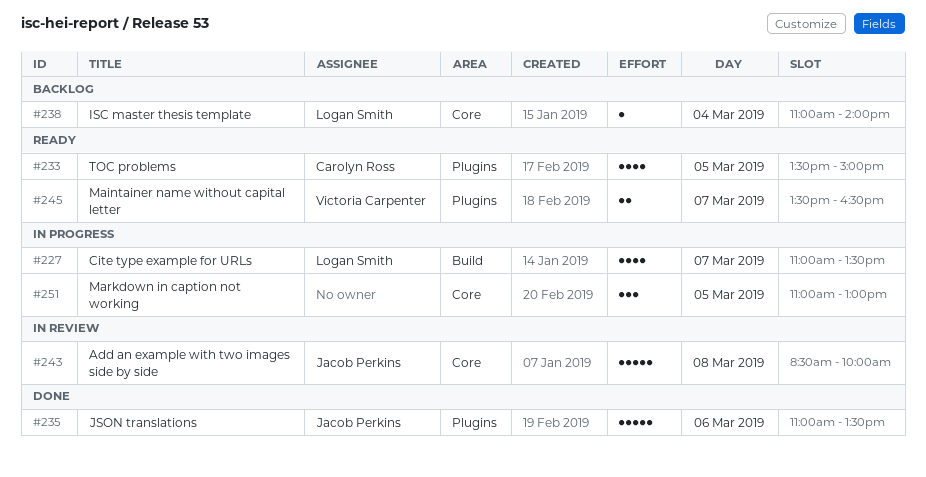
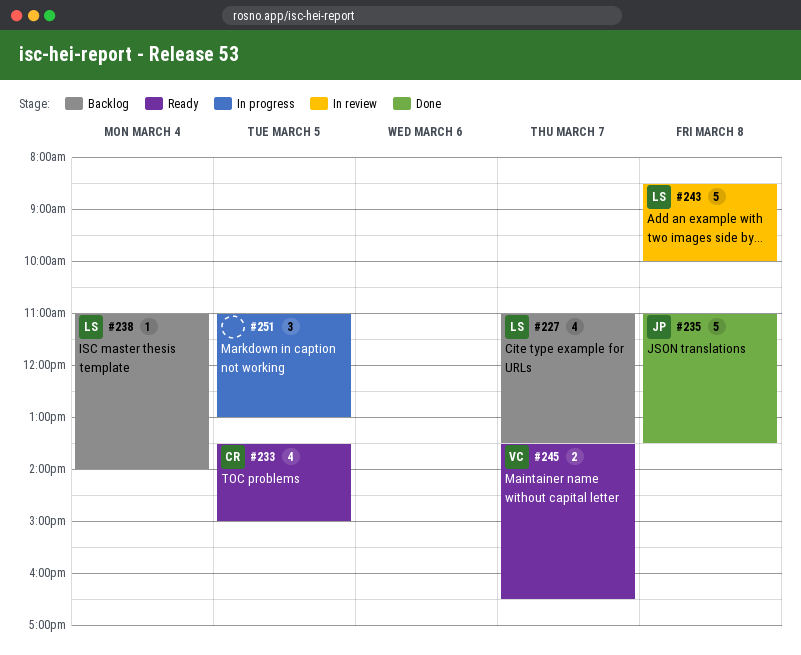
#227, status: In progress -> Backlog
#235, day: Mar 6 -> Mar 8
#243, owner: Jacob Perkins -> Logan Smith

